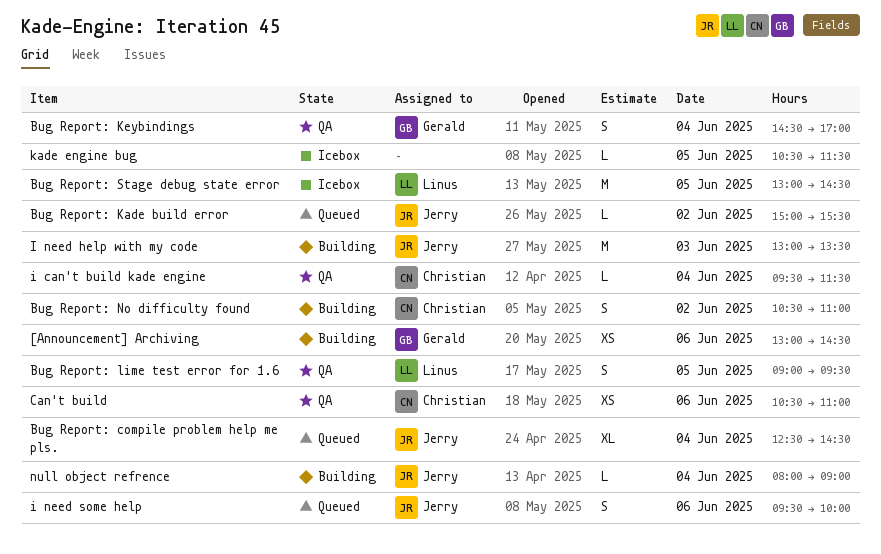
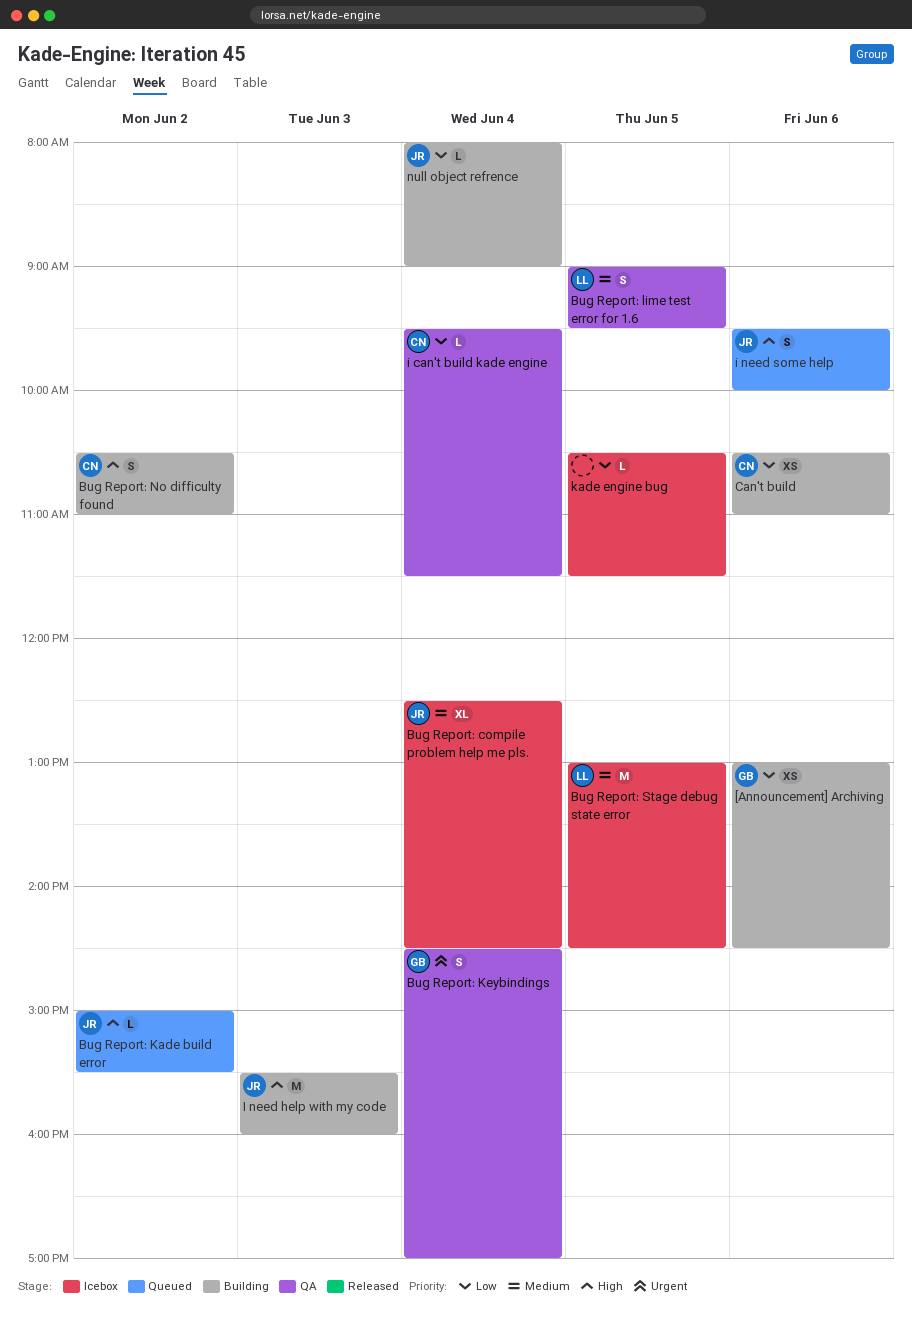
Bug Report: compile problem help me pls., status: Queued -> Icebox
Can't build, status: QA -> Building
I need help with my code, begins: 13:00 -> 15:30
I need help with my code, ends: 13:30 -> 16:00

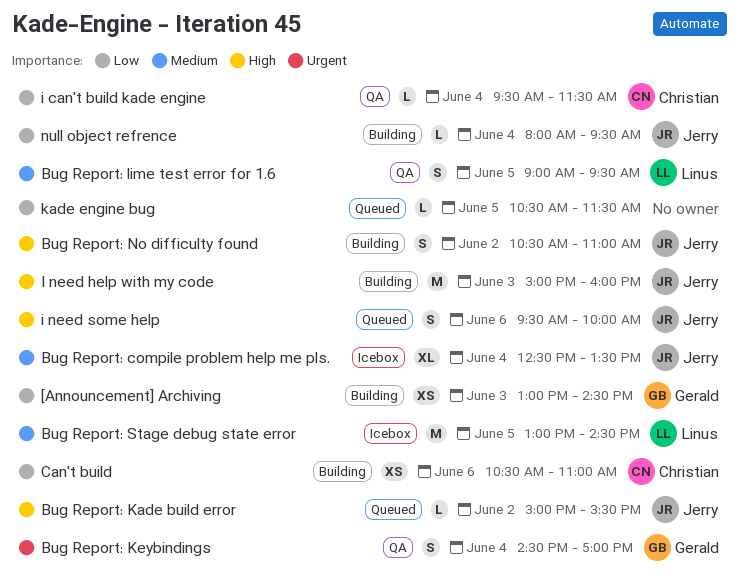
[Announcement] Archiving, day: Jun 6 -> Jun 3
Bug Report: compile problem help me pls., ends: 14:30 -> 13:30
Bug Report: No difficulty found, owner: Christian -> Jerry
I need help with my code, begins: 15:30 -> 15:00
kade engine bug, status: Icebox -> Queued
null object refrence, ends: 09:00 -> 09:30

